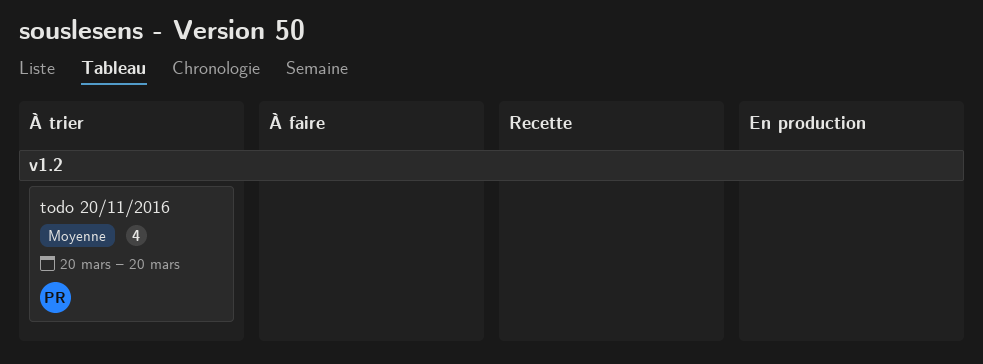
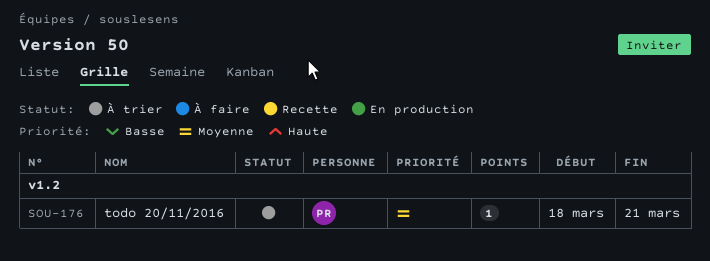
todo 20/11/2016, estimate: 4 -> 1
todo 20/11/2016, start: Mar 20 -> Mar 18
todo 20/11/2016, due: Mar 20 -> Mar 21

